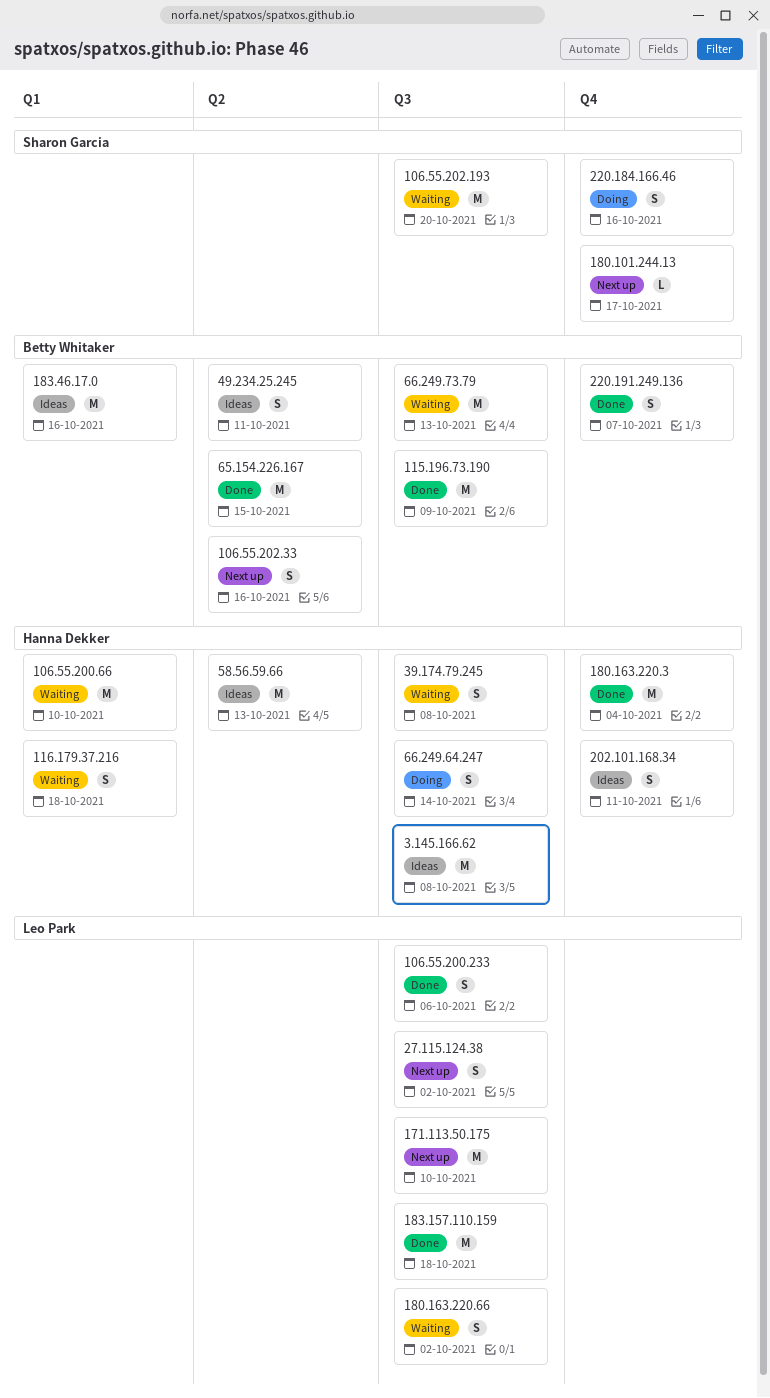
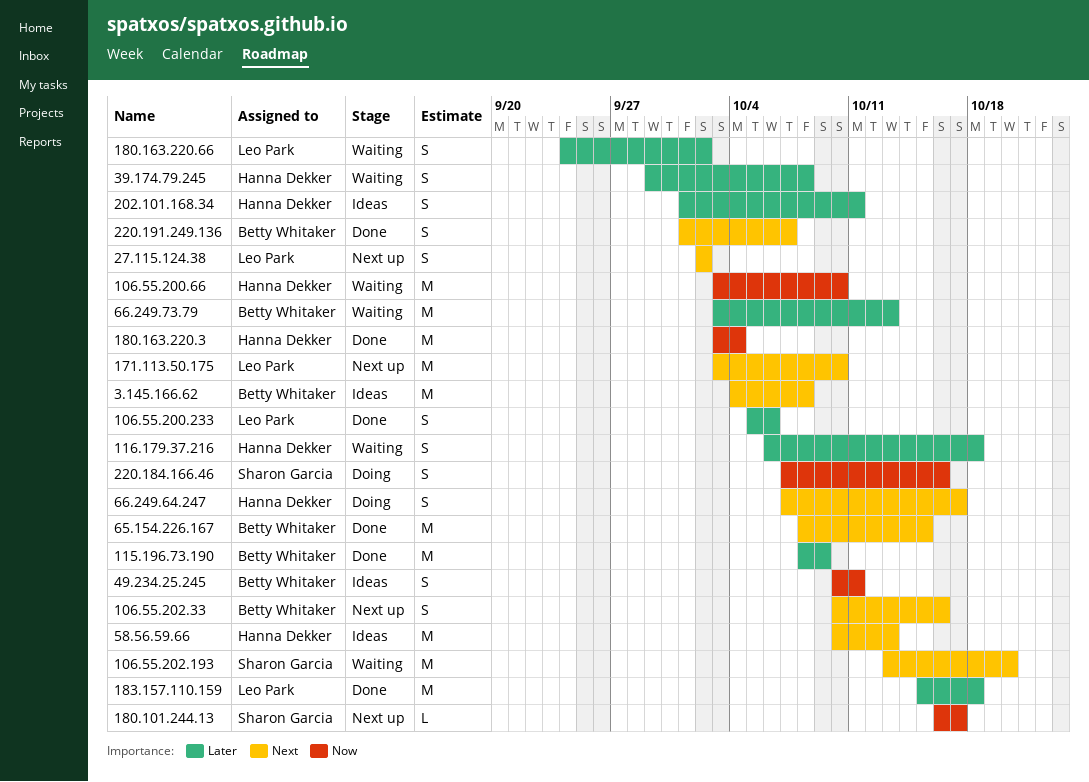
183.46.17.0: present -> none
3.145.166.62, owner: Hanna Dekker -> Betty Whitaker
66.249.64.247, due: Oct 14 -> Oct 17

